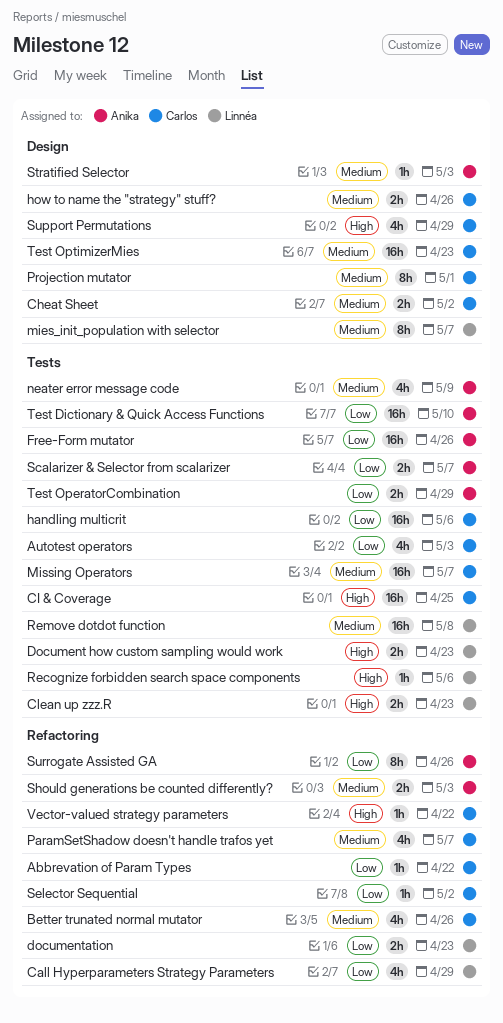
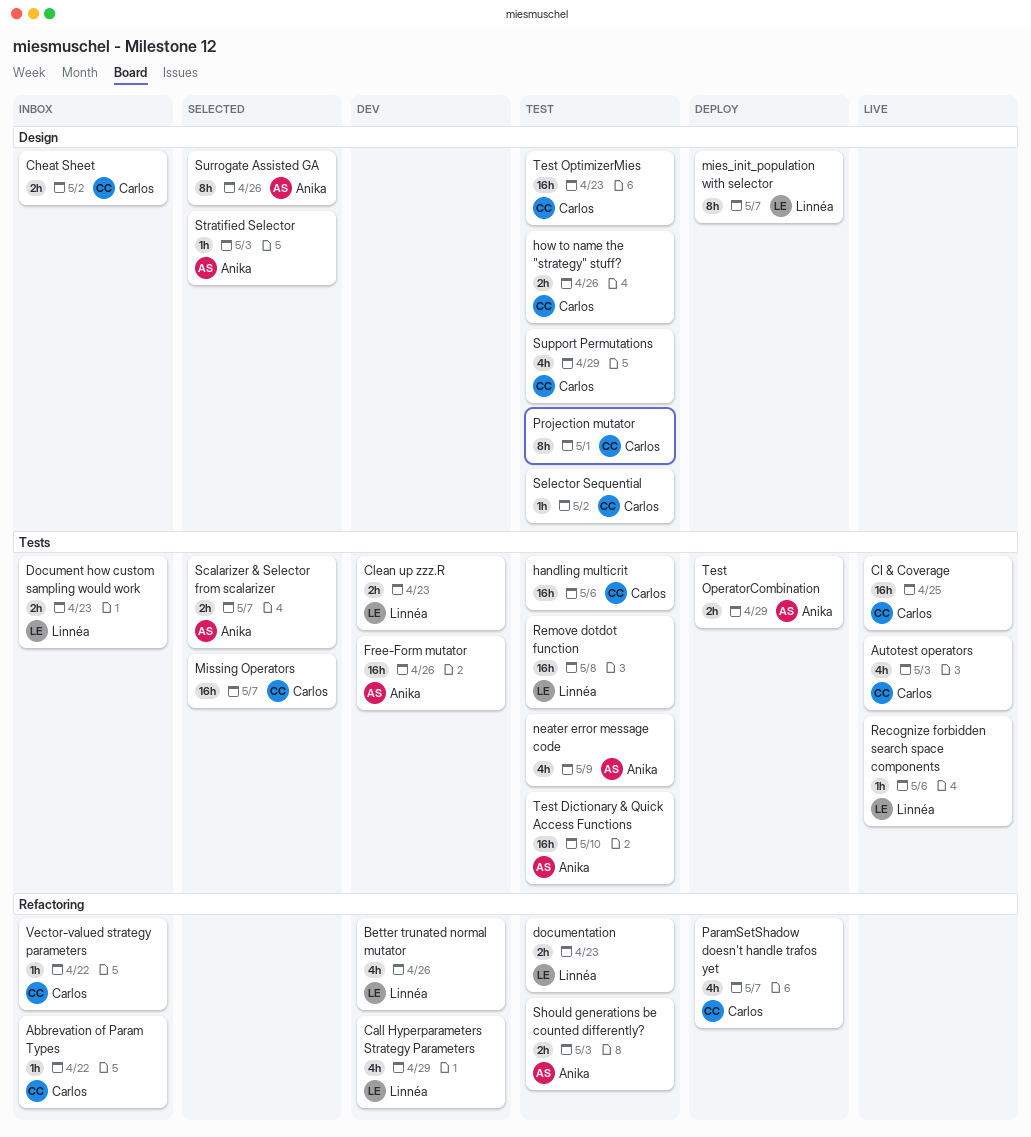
Better trunated normal mutator, owner: Carlos -> Linnéa
Selector Sequential, label: Refactoring -> Design
Surrogate Assisted GA, label: Refactoring -> Design

